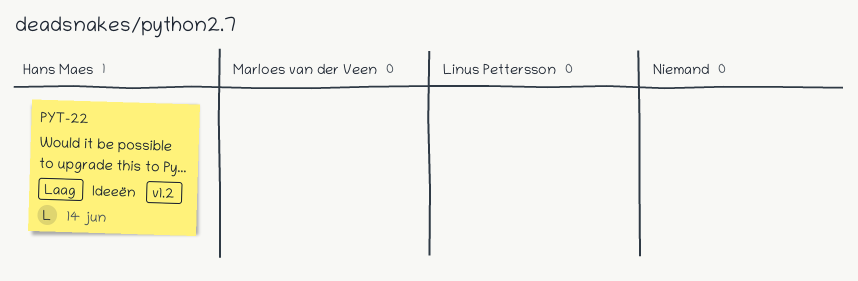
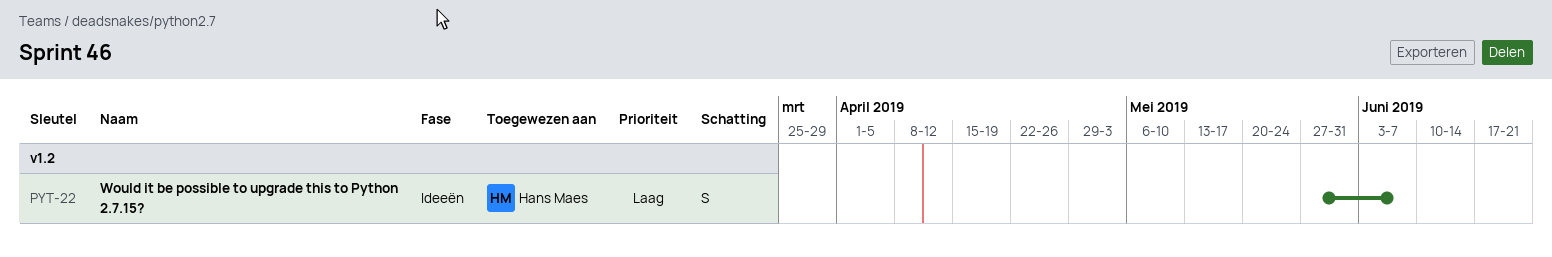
PYT-22, estimate: L -> S
PYT-22, due: Jun 14 -> Jun 7

